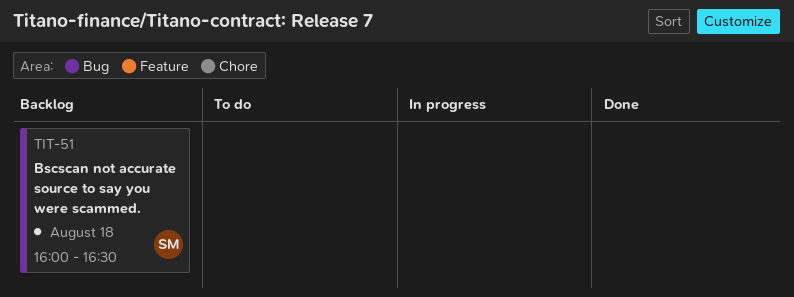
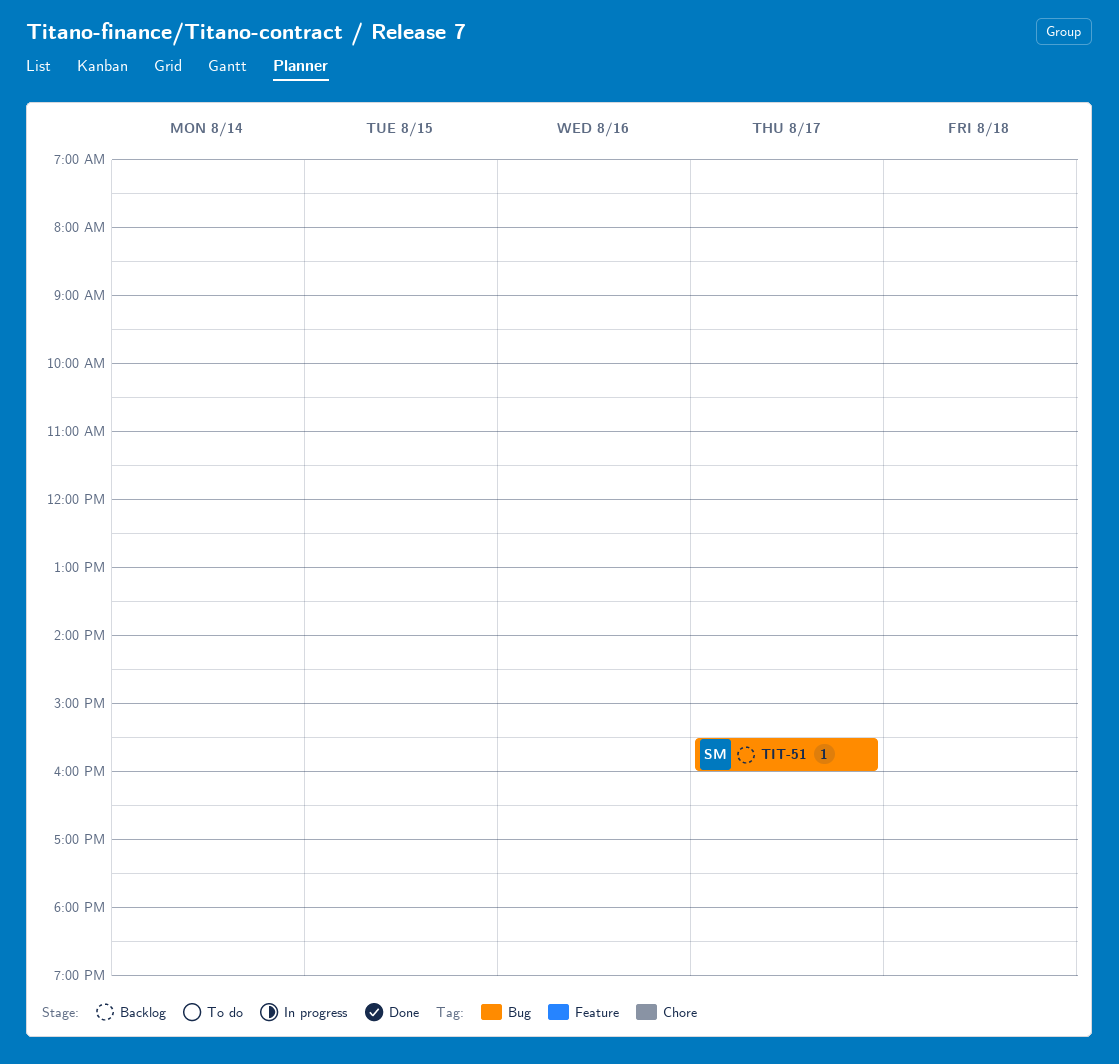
TIT-51, day: Aug 18 -> Aug 17
TIT-51, begins: 16:00 -> 15:30
TIT-51, ends: 16:30 -> 16:00

